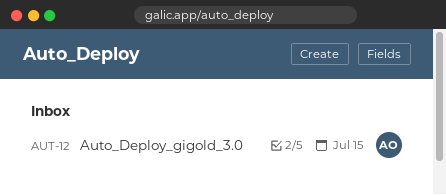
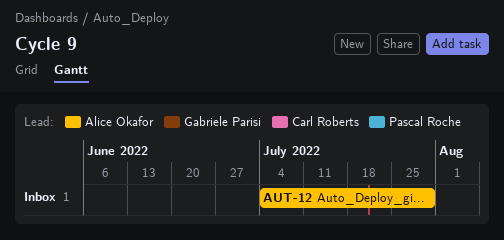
AUT-12, due: Jul 15 -> Jul 29

